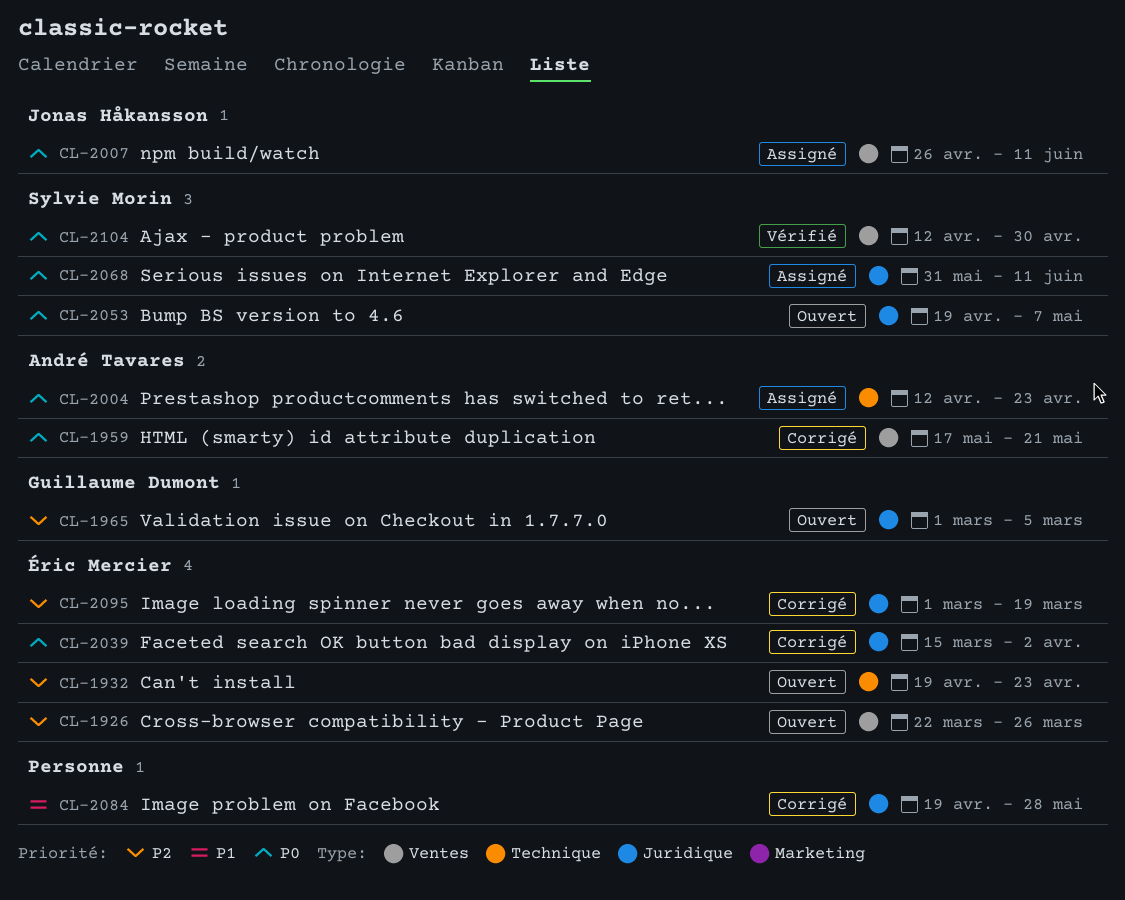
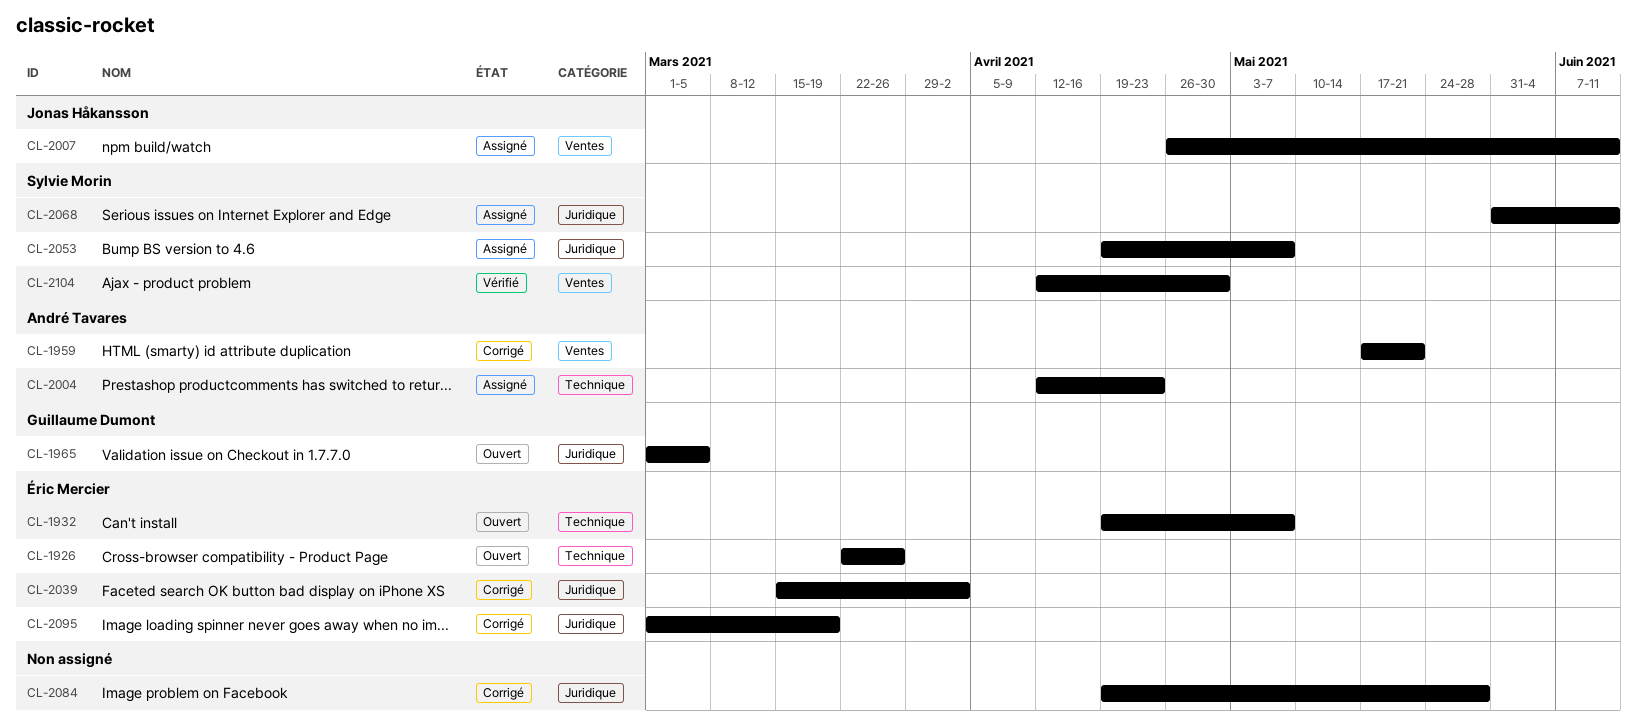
CL-1926, label: Ventes -> Technique
CL-1932, due: Apr 23 -> May 7
CL-2053, status: Ouvert -> Assigné

